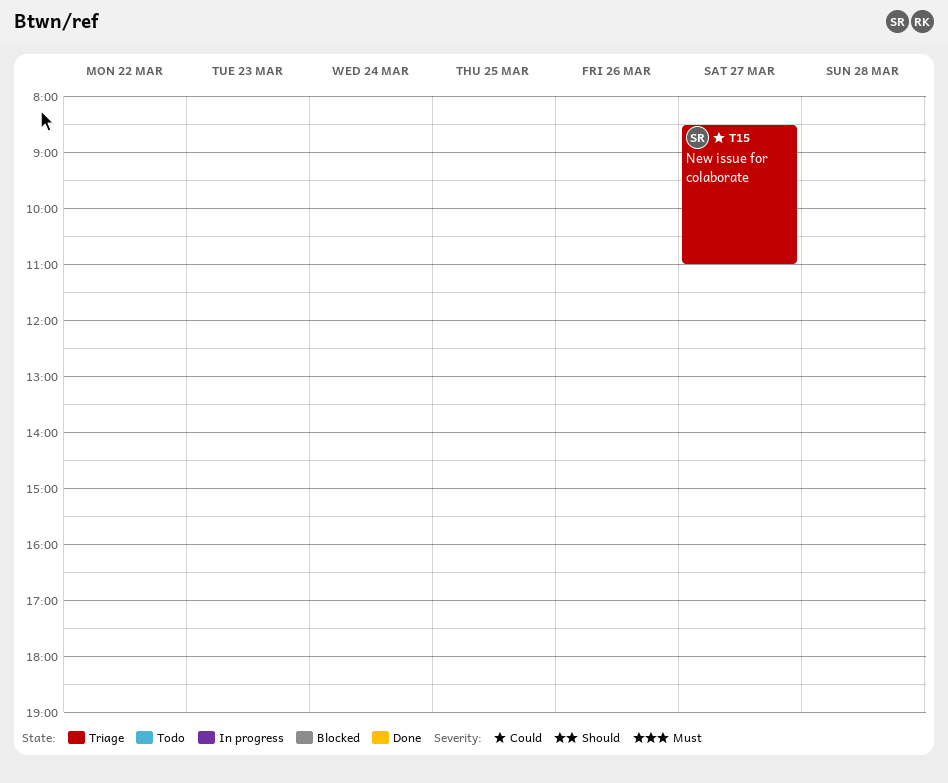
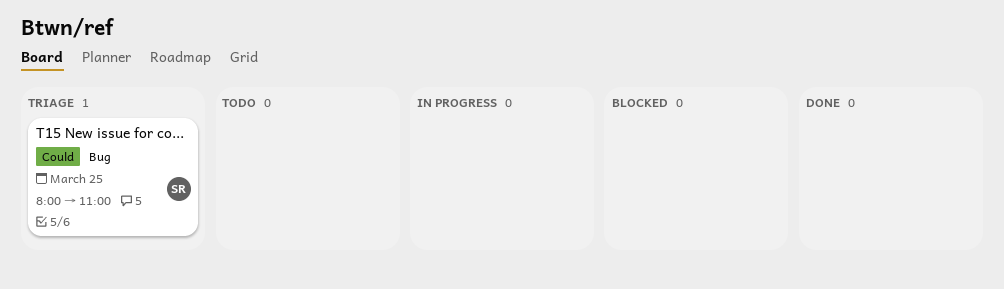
T15, day: Mar 27 -> Mar 25
T15, begins: 08:30 -> 08:00

